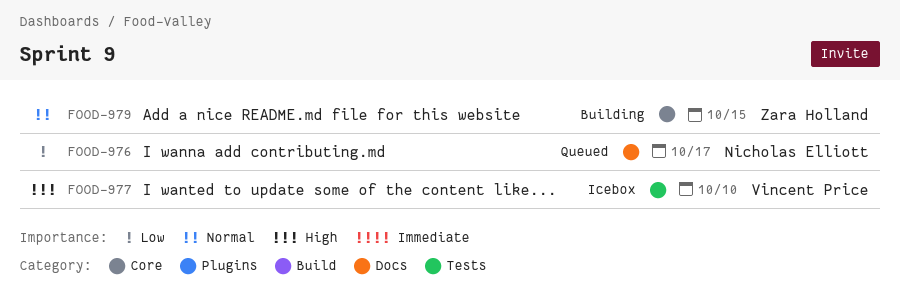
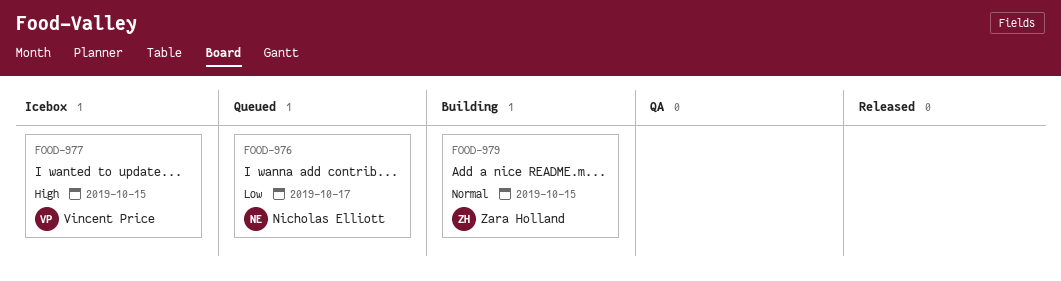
FOOD-977, due: Oct 10 -> Oct 15

